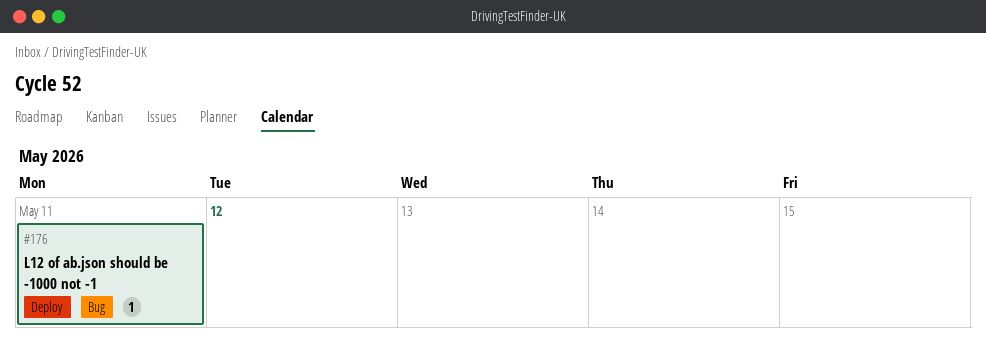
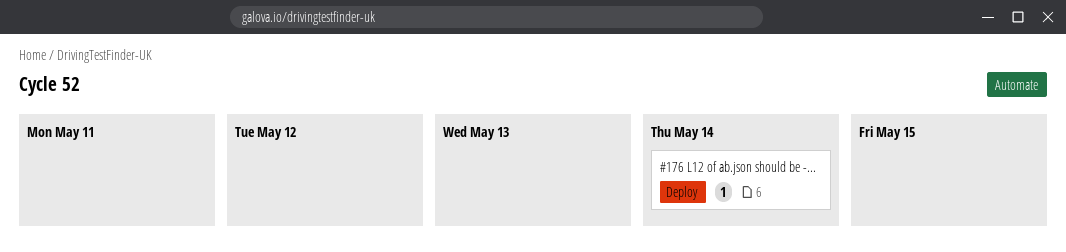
#176, due: May 11 -> May 14

